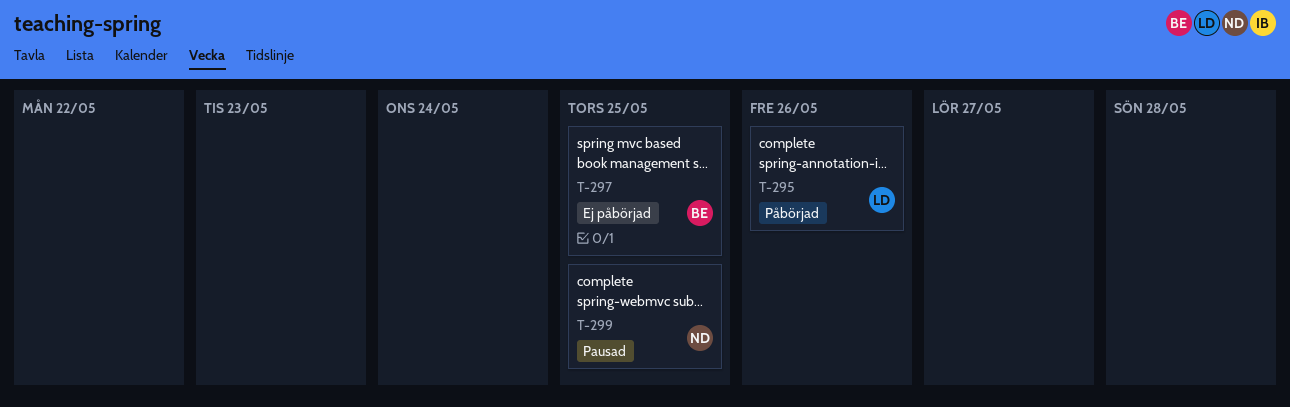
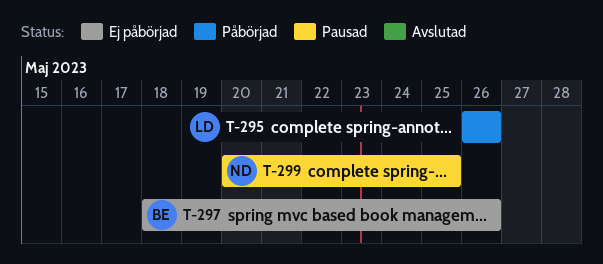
T-297, due: May 25 -> May 26

